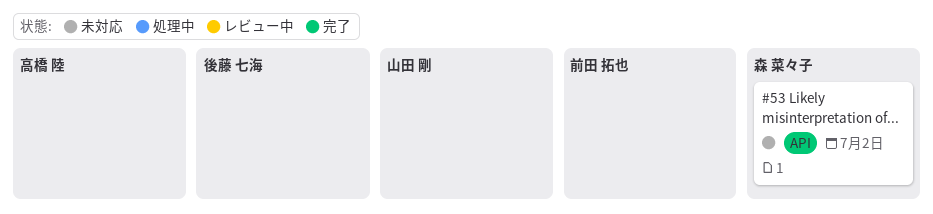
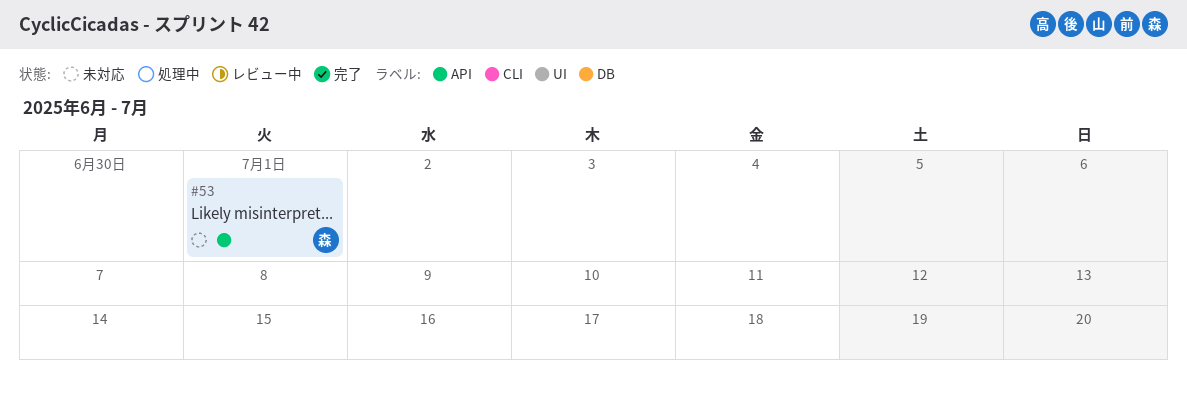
#53, due: Jul 2 -> Jul 1

